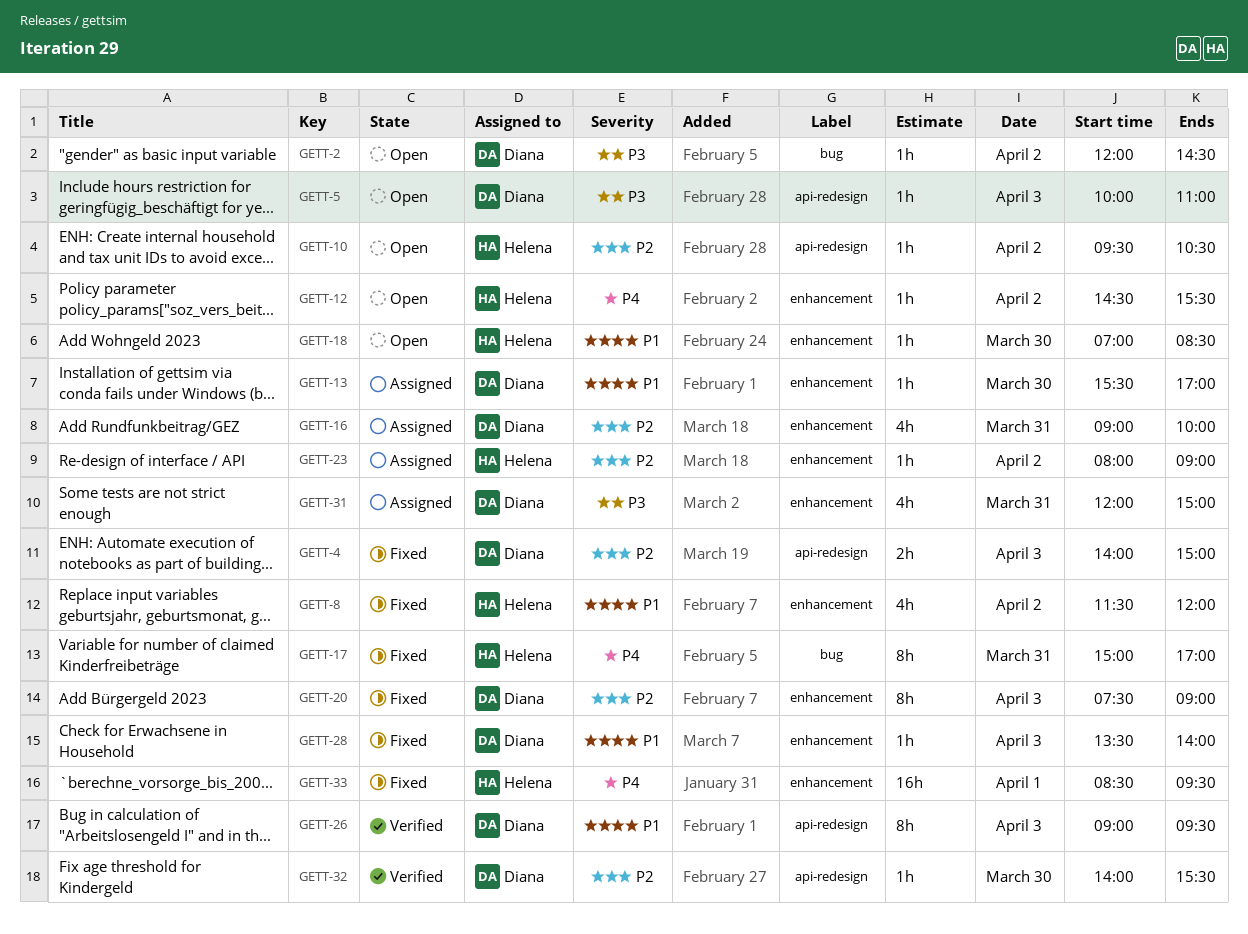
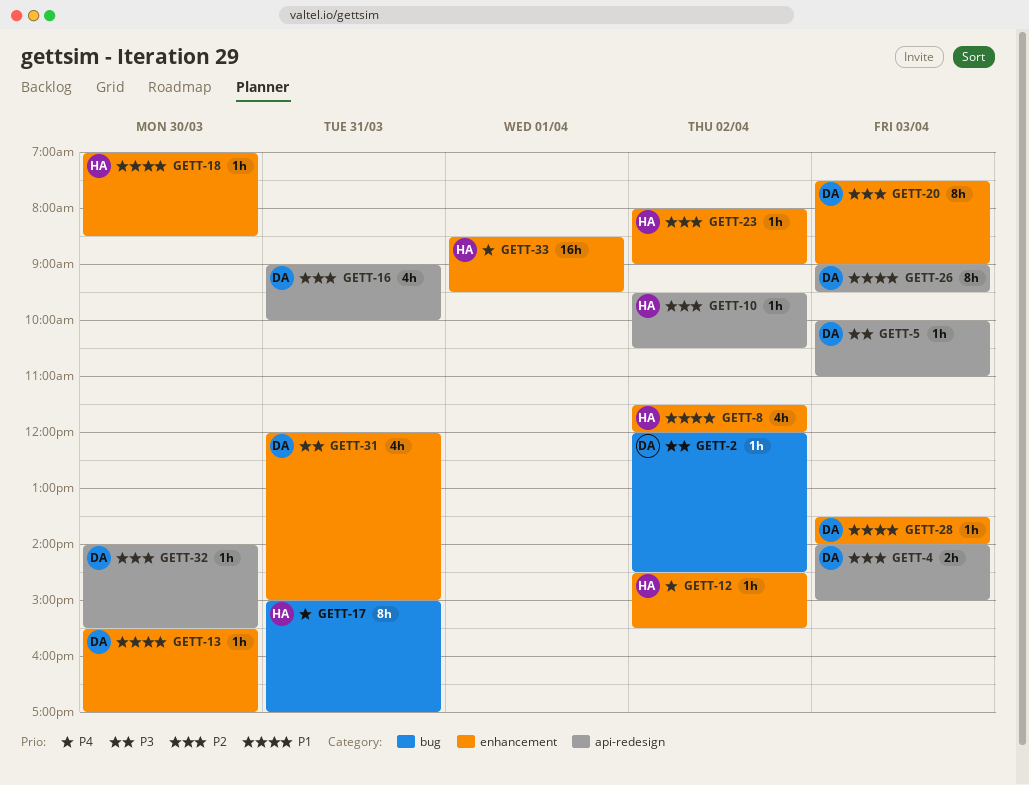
GETT-16, label: enhancement -> api-redesign

